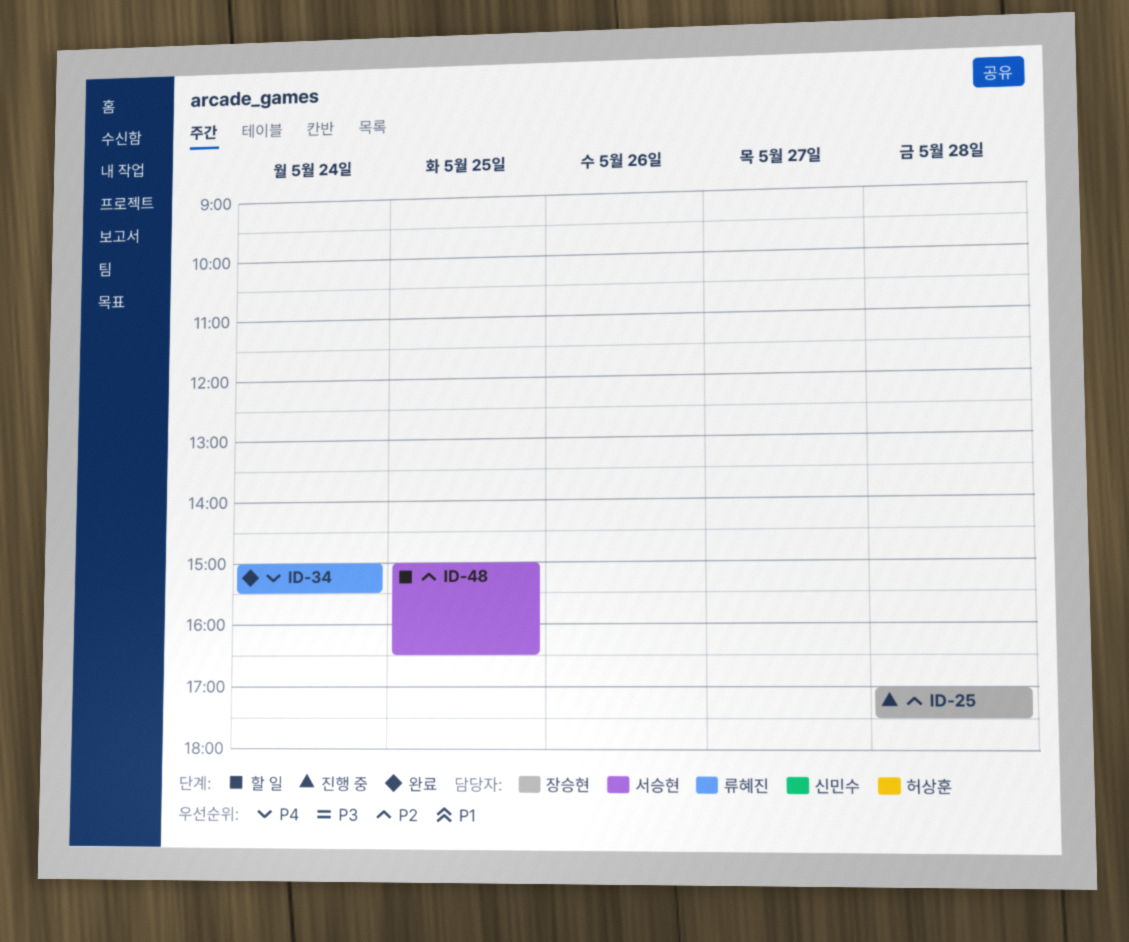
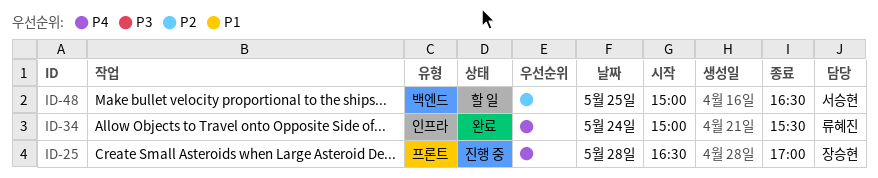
ID-25, priority: P2 -> P4
ID-25, begins: 17:00 -> 16:30
ID-25, ends: 17:30 -> 17:00

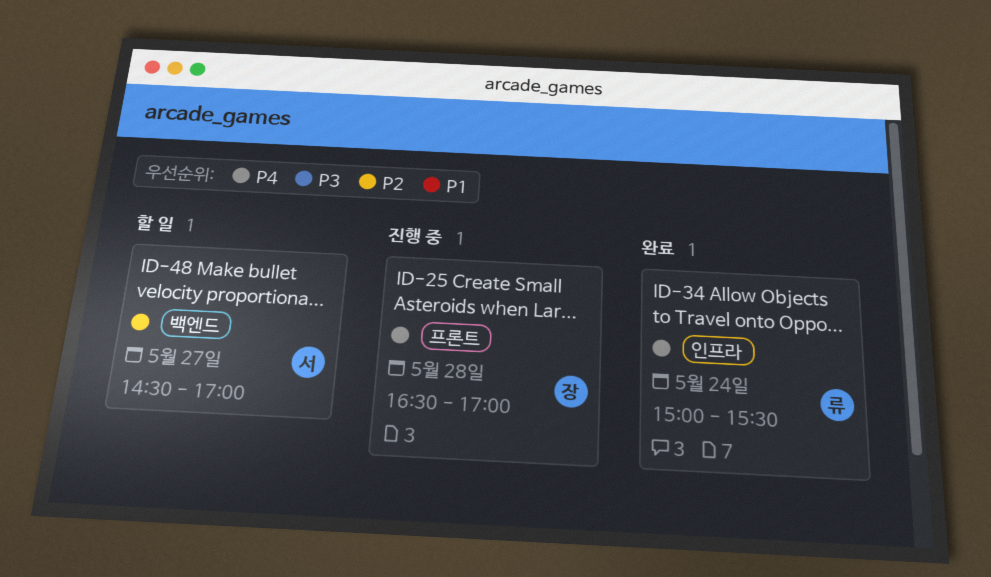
ID-48, day: May 25 -> May 27
ID-48, begins: 15:00 -> 14:30
ID-48, ends: 16:30 -> 17:00

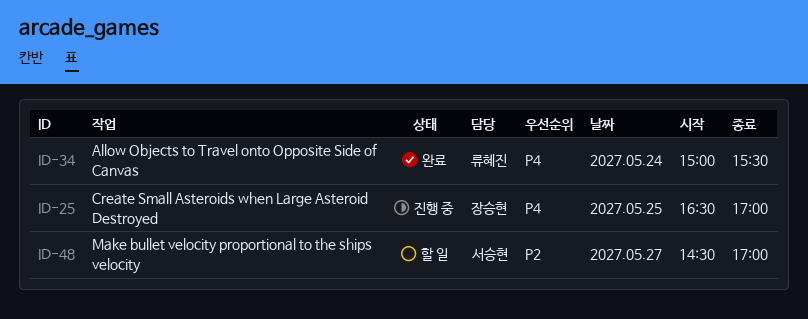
ID-25, day: May 28 -> May 25

